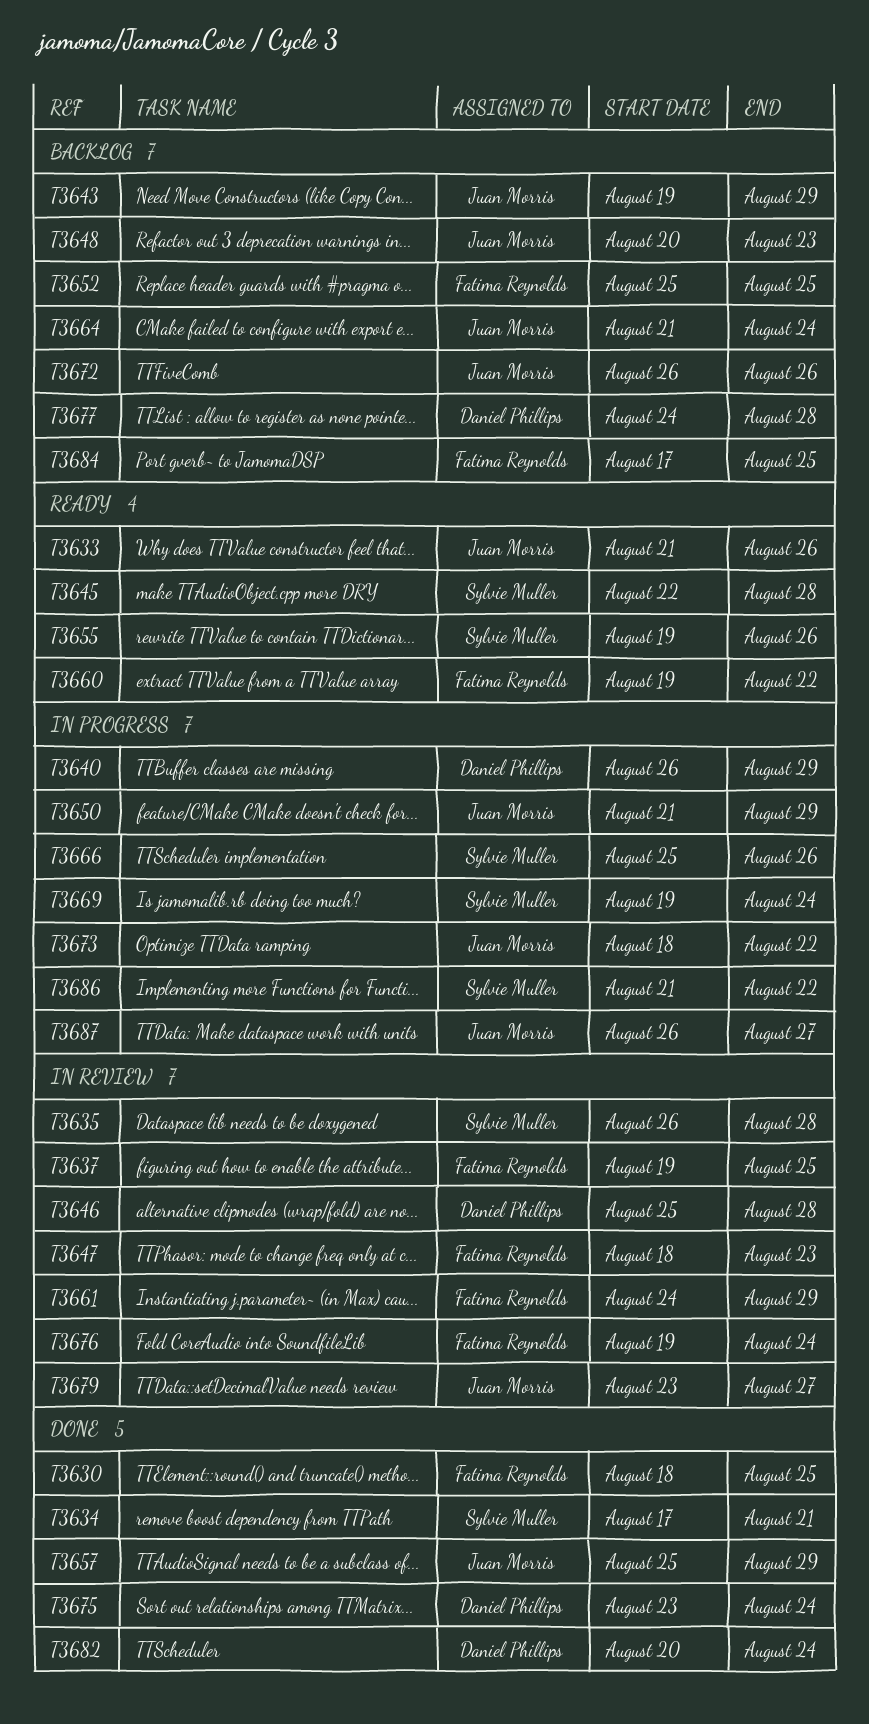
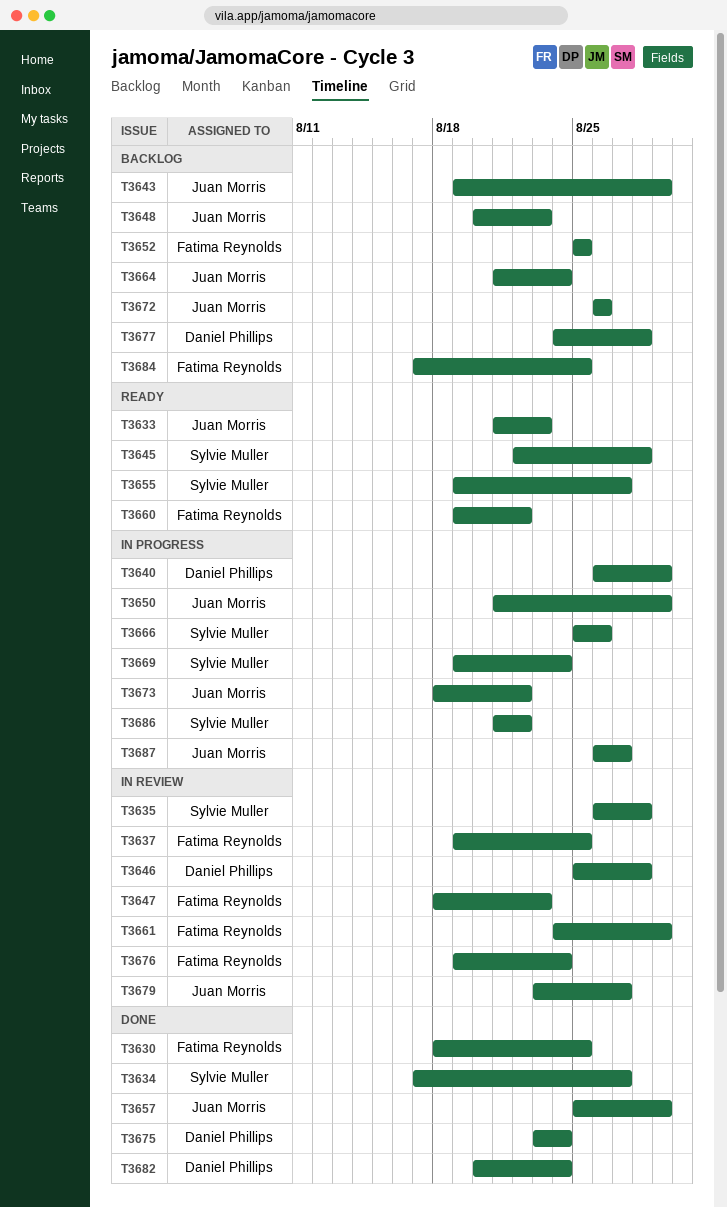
T3633, due: Aug 26 -> Aug 23
T3634, due: Aug 21 -> Aug 27
T3655, due: Aug 26 -> Aug 27

